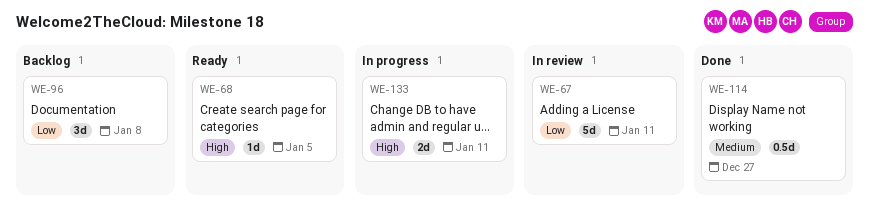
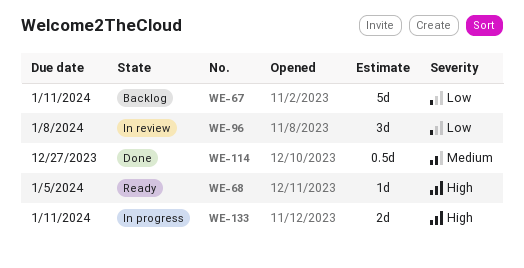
WE-67, status: In review -> Backlog
WE-96, status: Backlog -> In review

